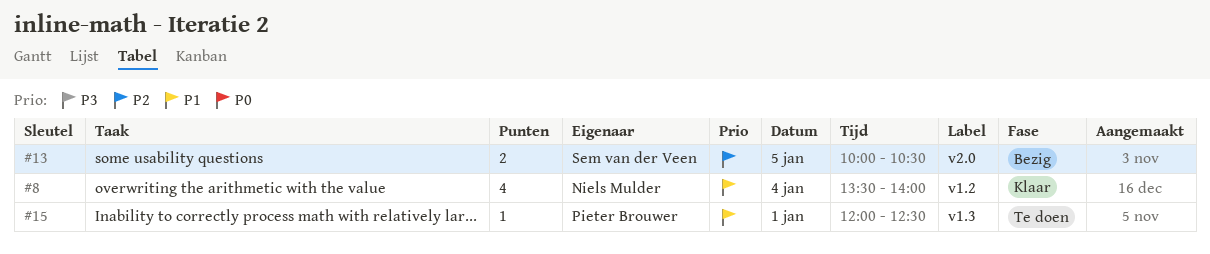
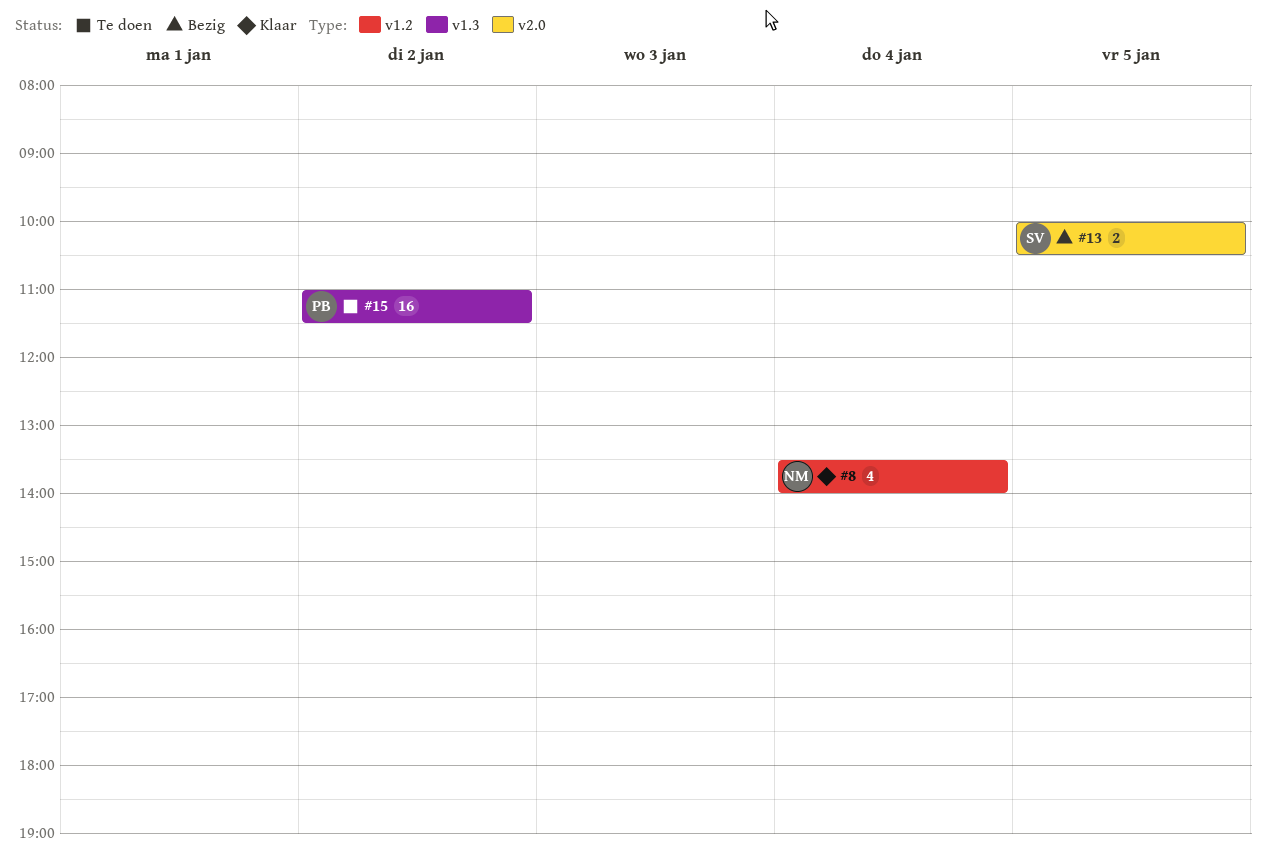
#15, estimate: 1 -> 16
#15, day: Jan 1 -> Jan 2
#15, begins: 12:00 -> 11:00
#15, ends: 12:30 -> 11:30

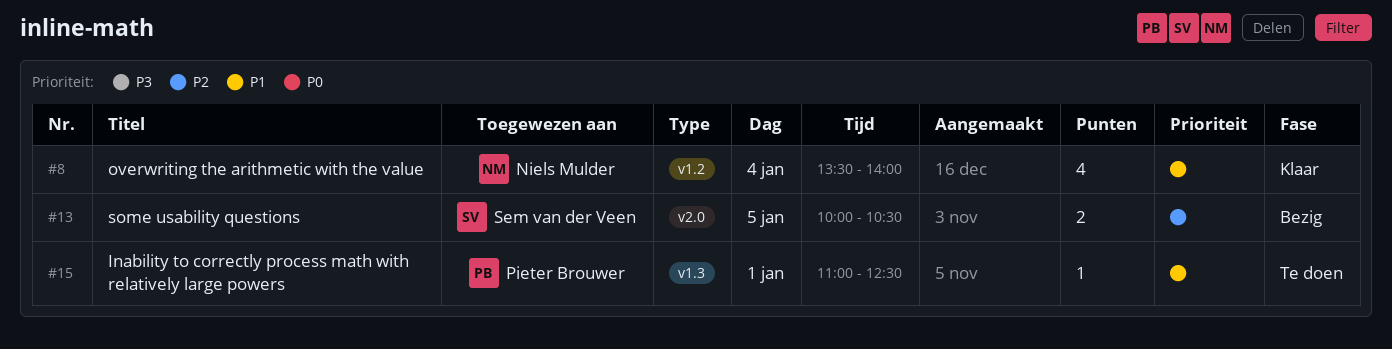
#15, estimate: 16 -> 1
#15, day: Jan 2 -> Jan 1
#15, ends: 11:30 -> 12:30

